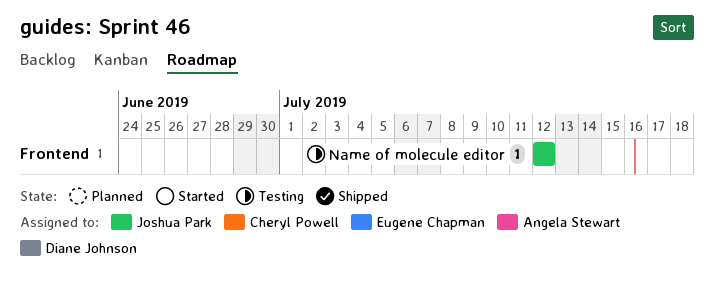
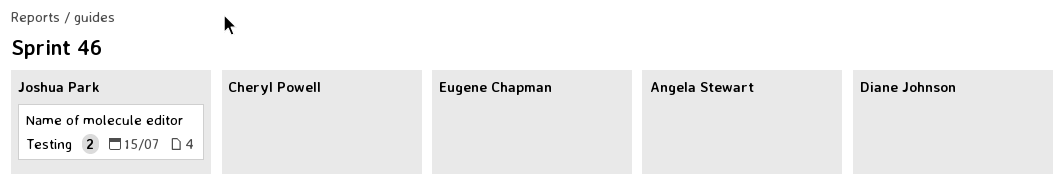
Name of molecule editor, estimate: 1 -> 2
Name of molecule editor, due: Jul 12 -> Jul 15

